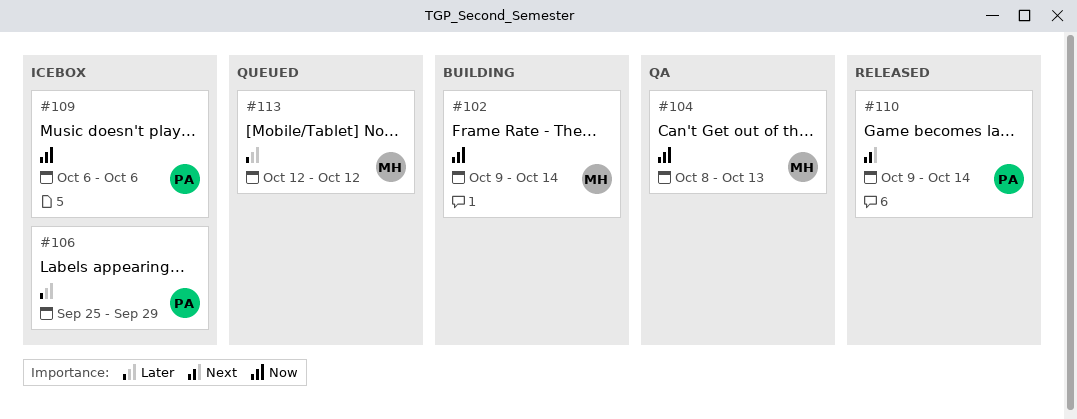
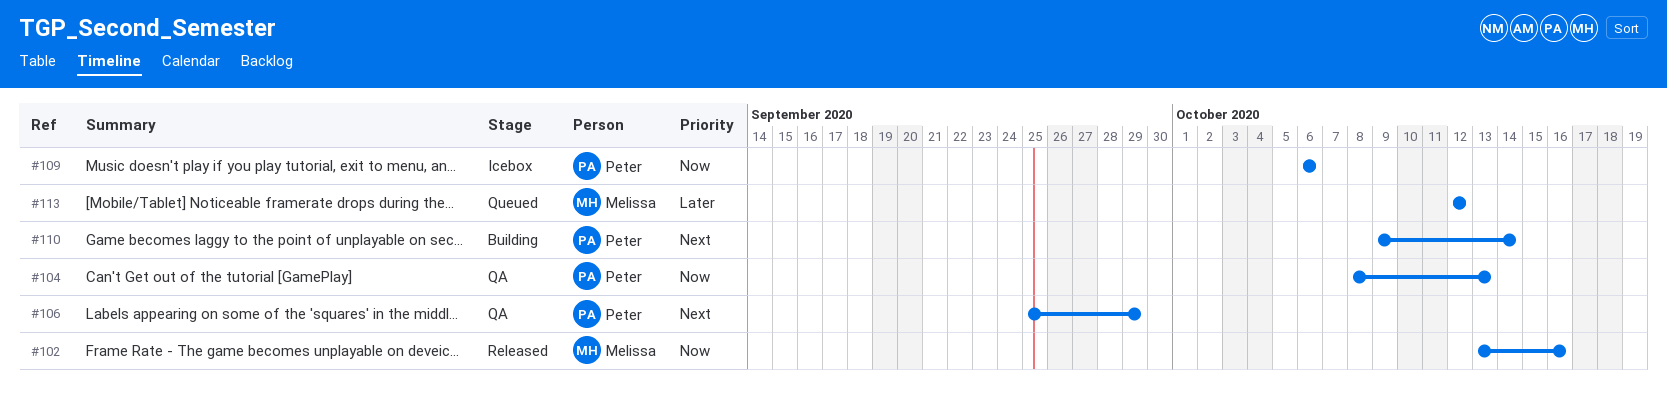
#102, status: Building -> Released
#102, start: Oct 9 -> Oct 13
#102, due: Oct 14 -> Oct 16
#104, owner: Melissa -> Peter
#106, status: Icebox -> QA
#106, priority: Later -> Next
#110, status: Released -> Building

